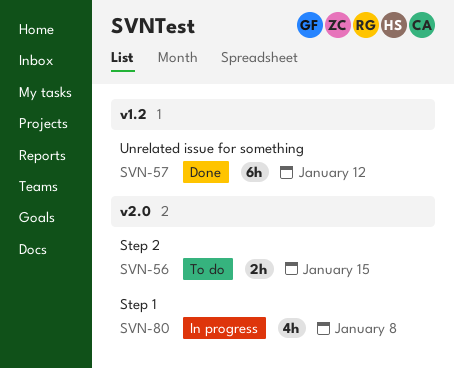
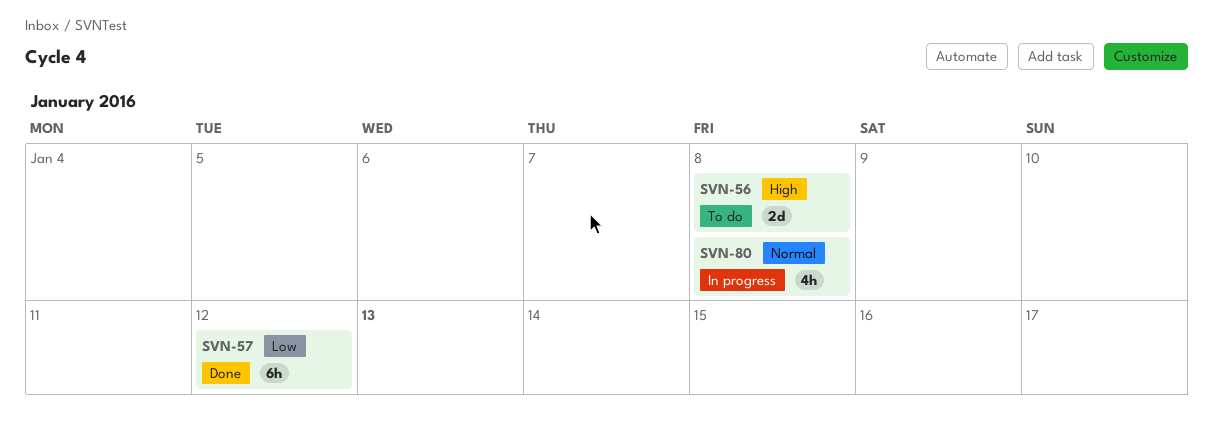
SVN-56, estimate: 2h -> 2d
SVN-56, due: Jan 15 -> Jan 8

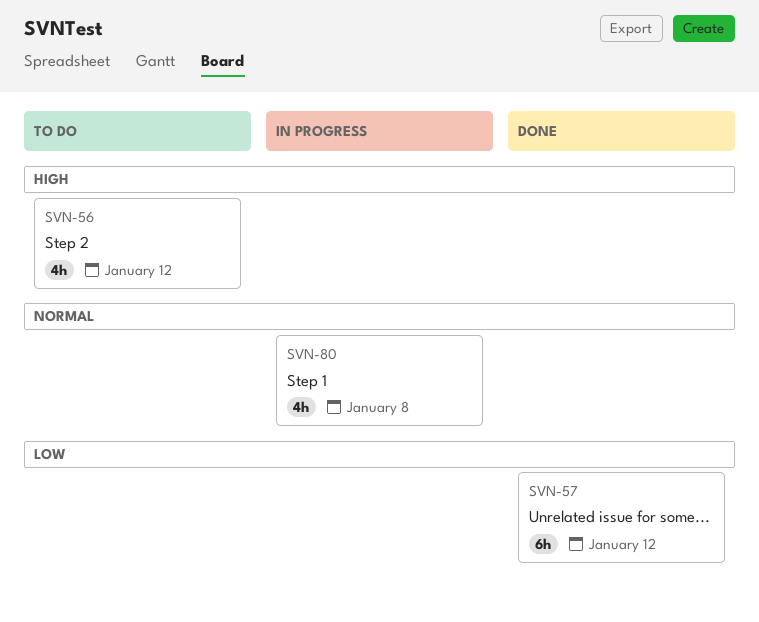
SVN-56, estimate: 2d -> 4h
SVN-56, due: Jan 8 -> Jan 12

